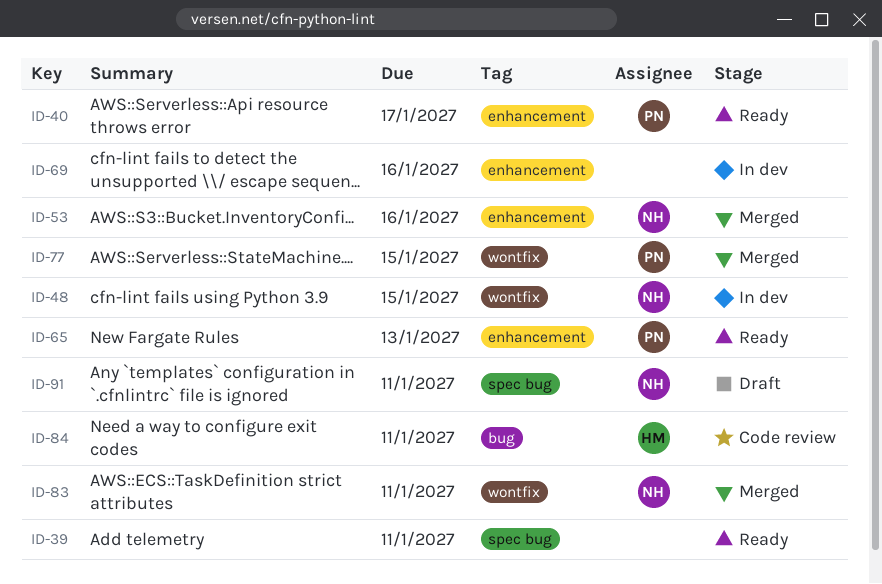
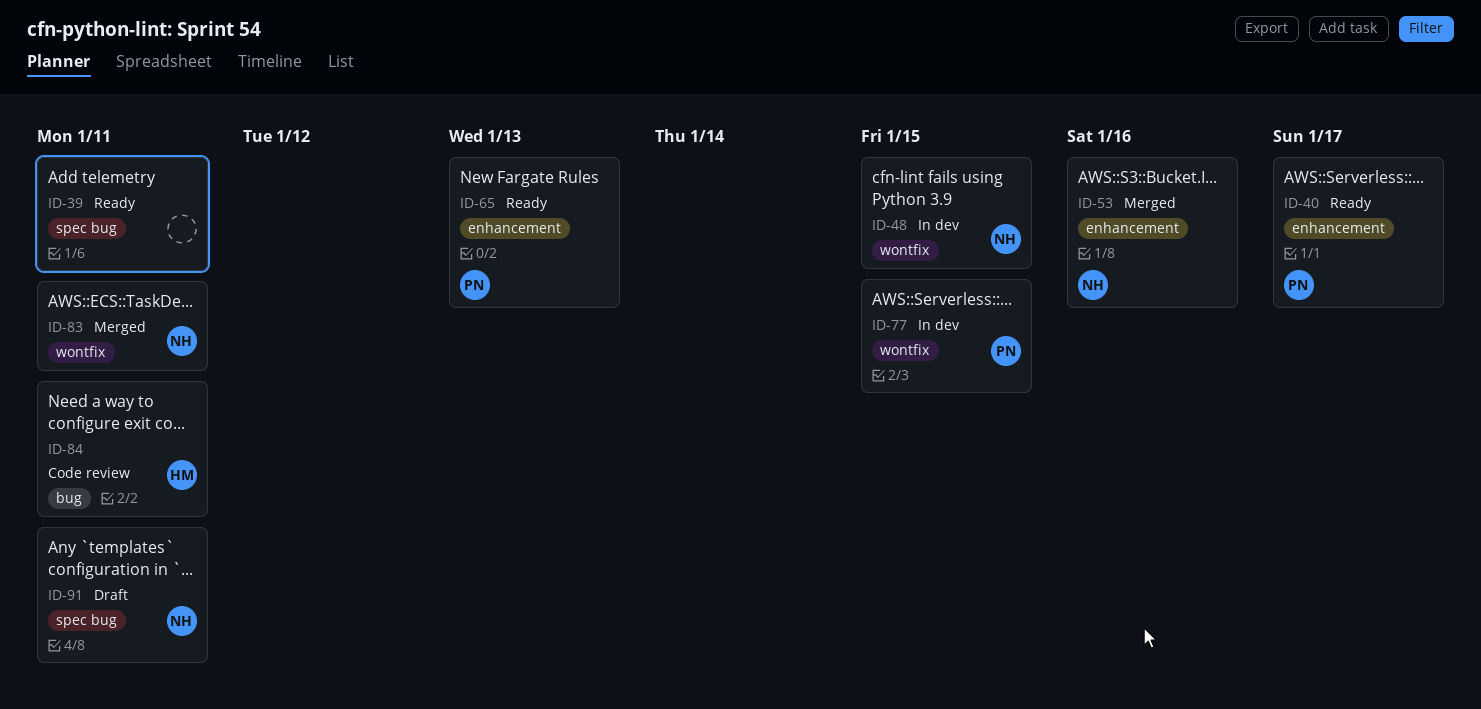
ID-69: present -> none
ID-77, status: Merged -> In dev

